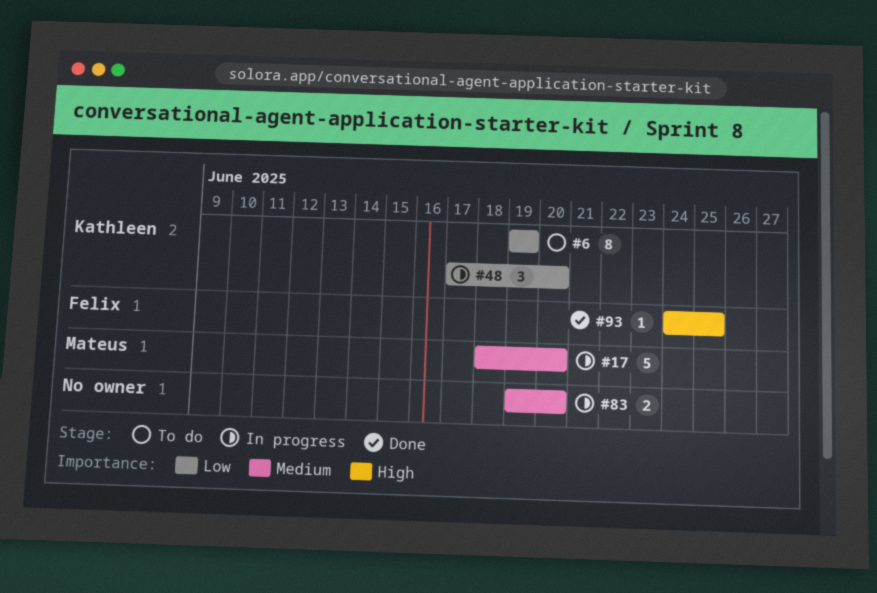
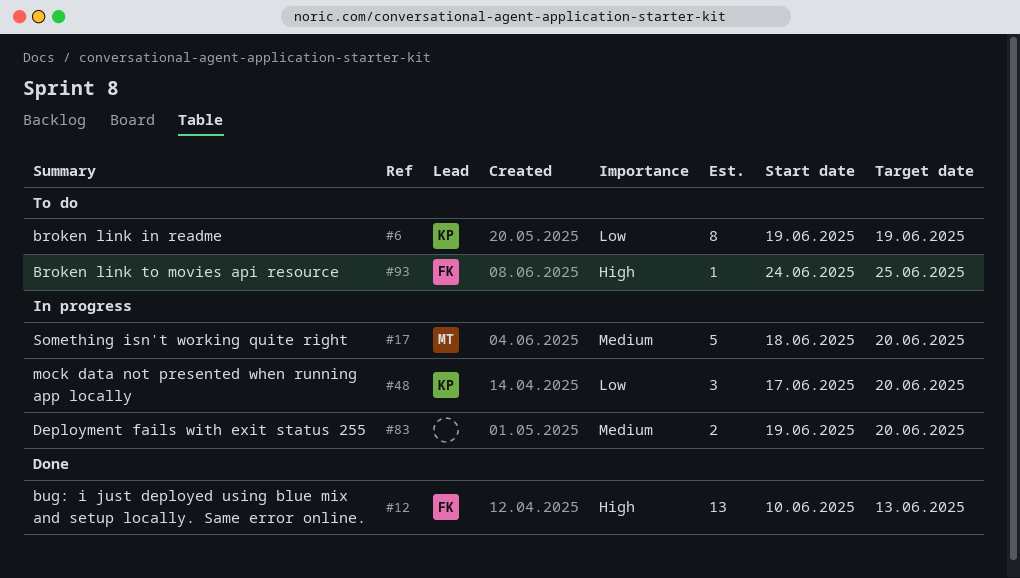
#12: none -> present
#93, status: Done -> To do

